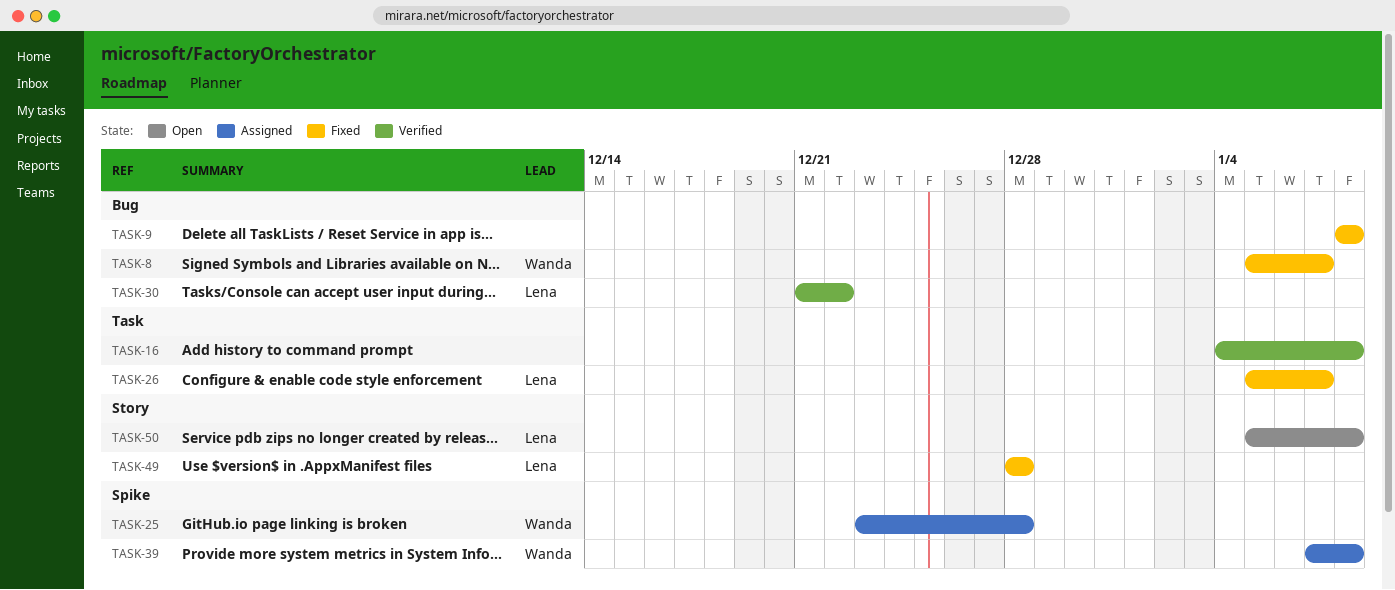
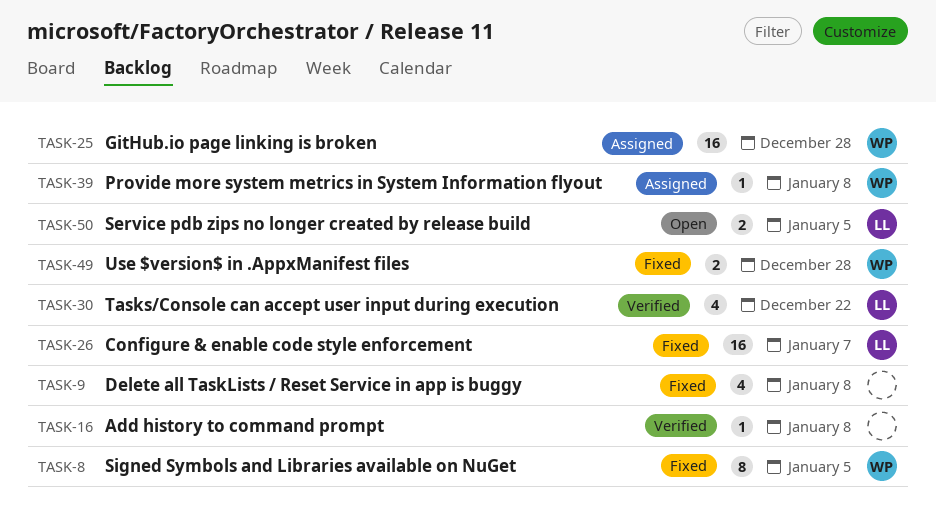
TASK-8, due: Jan 7 -> Jan 5
TASK-49, owner: Lena -> Wanda
TASK-50, due: Jan 8 -> Jan 5

